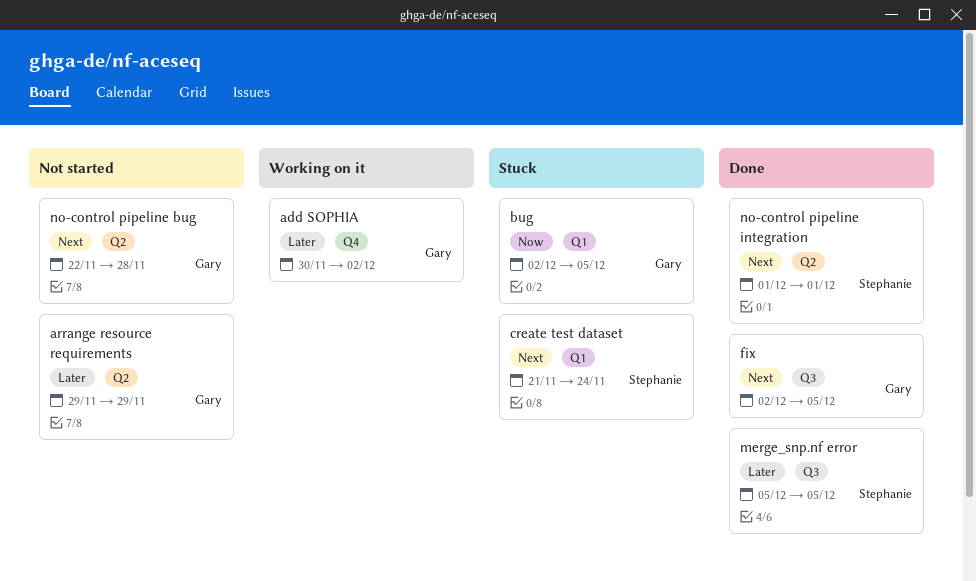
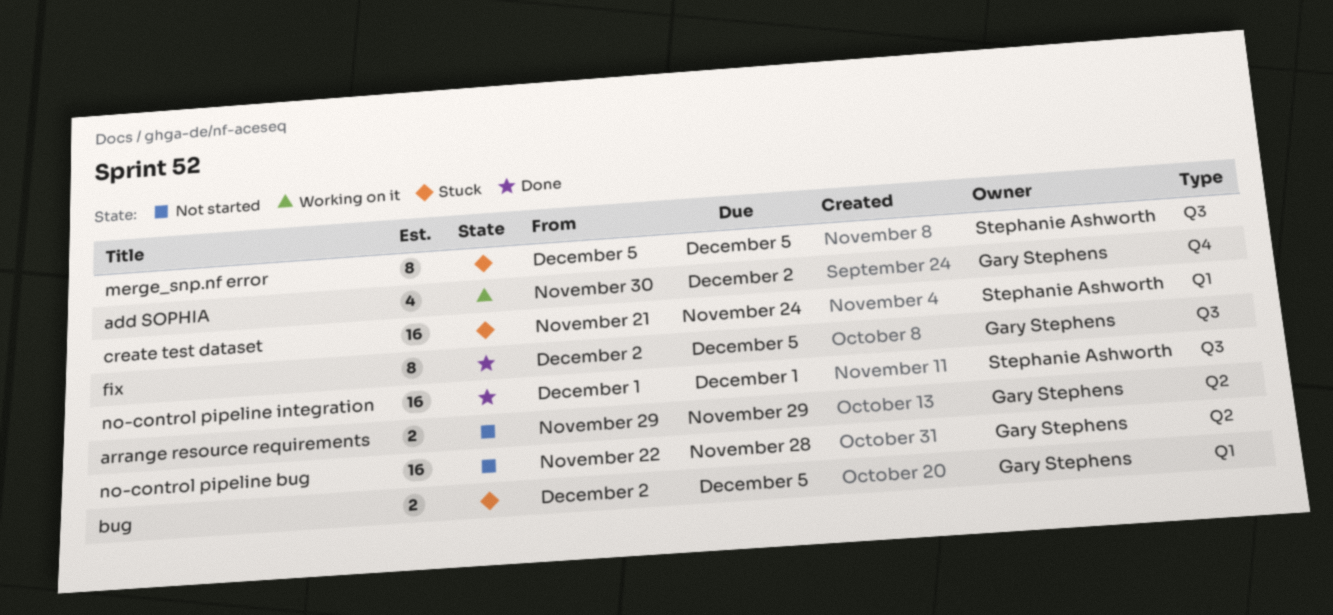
merge_snp.nf error, status: Done -> Stuck
no-control pipeline integration, label: Q2 -> Q3

